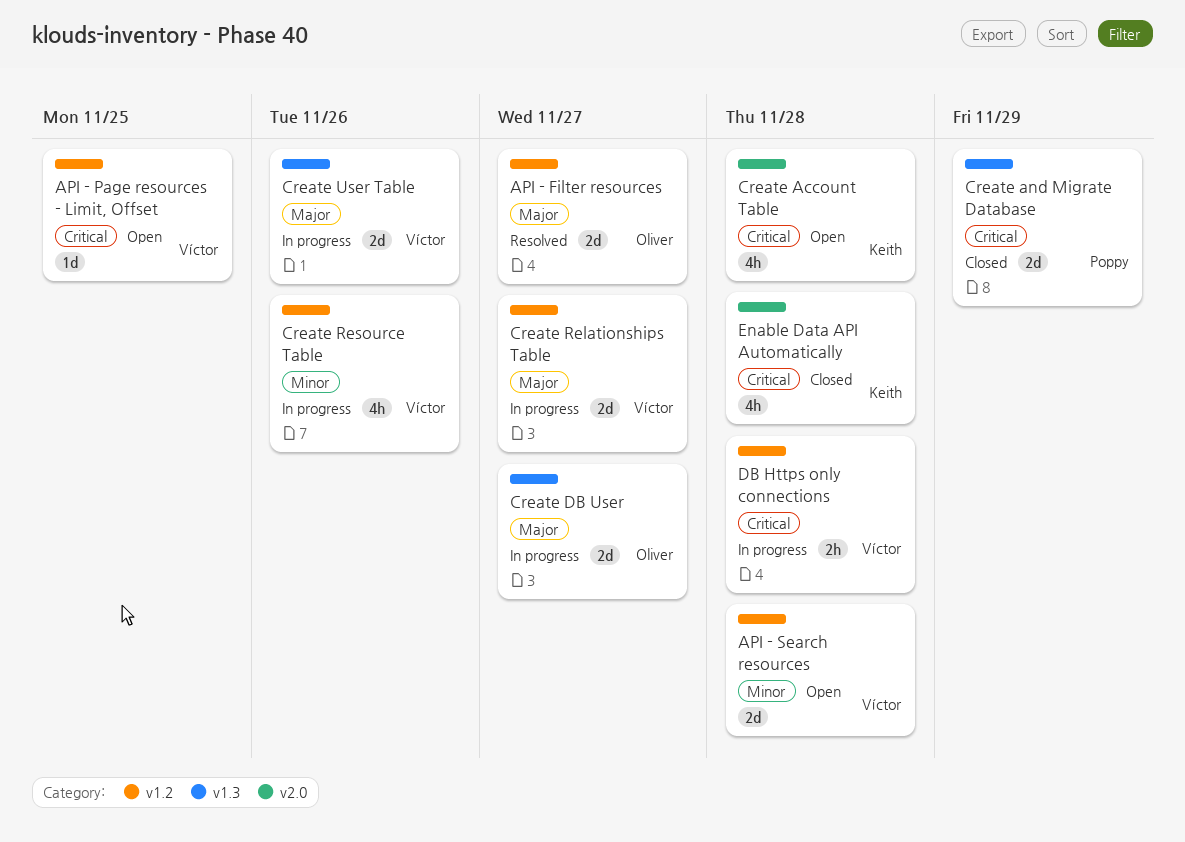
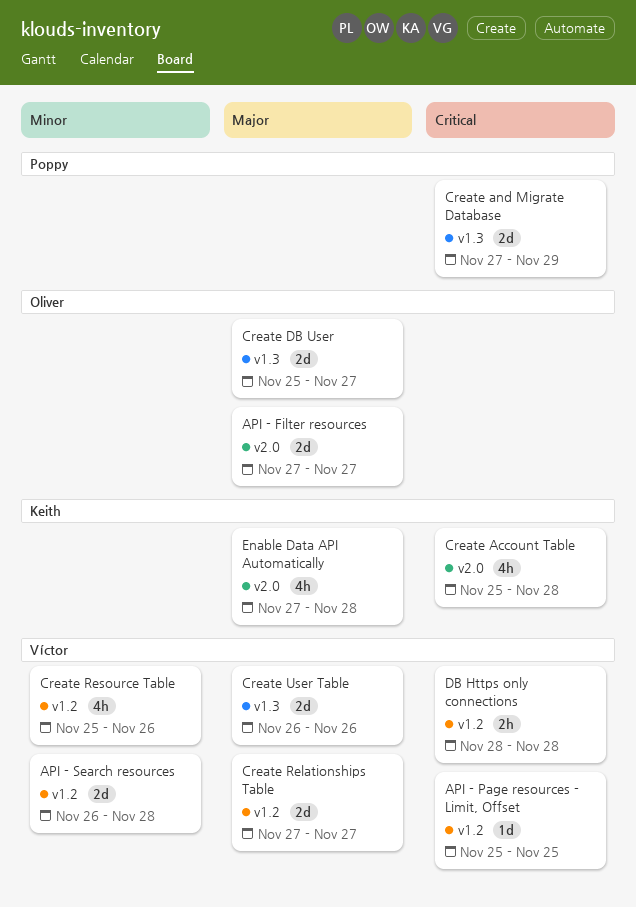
API - Filter resources, label: v1.2 -> v2.0
Enable Data API Automatically, priority: Critical -> Major

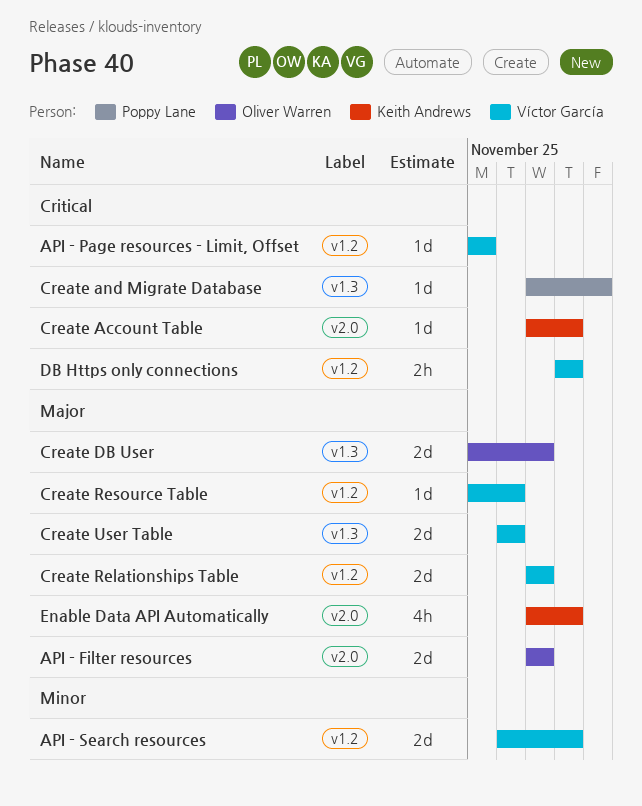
Create Account Table, estimate: 4h -> 1d
Create Account Table, start: Nov 25 -> Nov 27
Create and Migrate Database, estimate: 2d -> 1d
Create Resource Table, priority: Minor -> Major
Create Resource Table, estimate: 4h -> 1d

